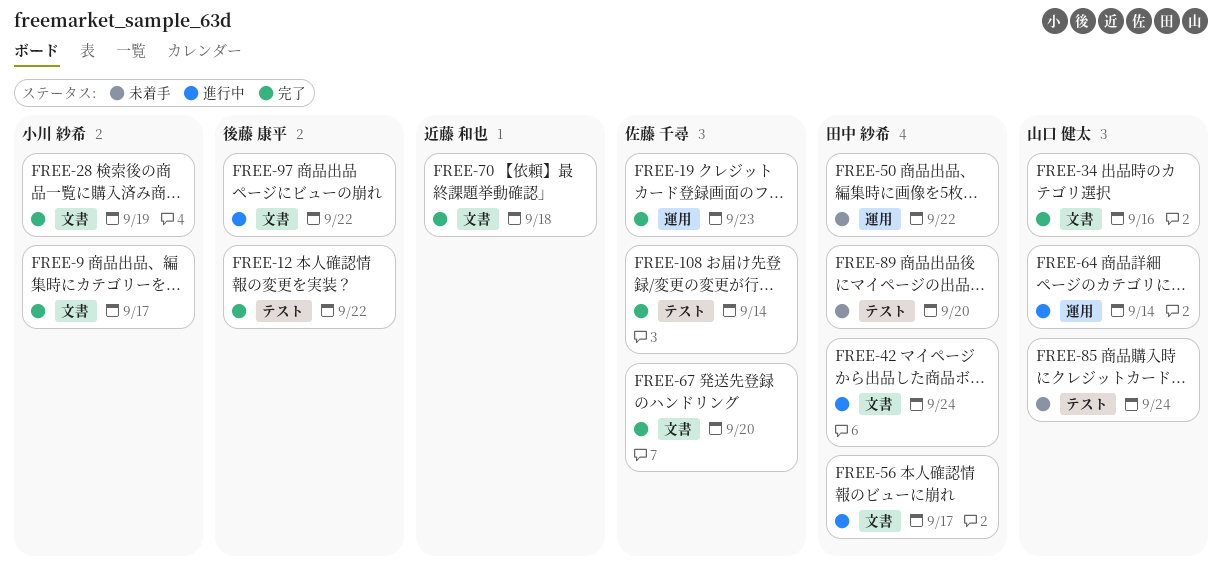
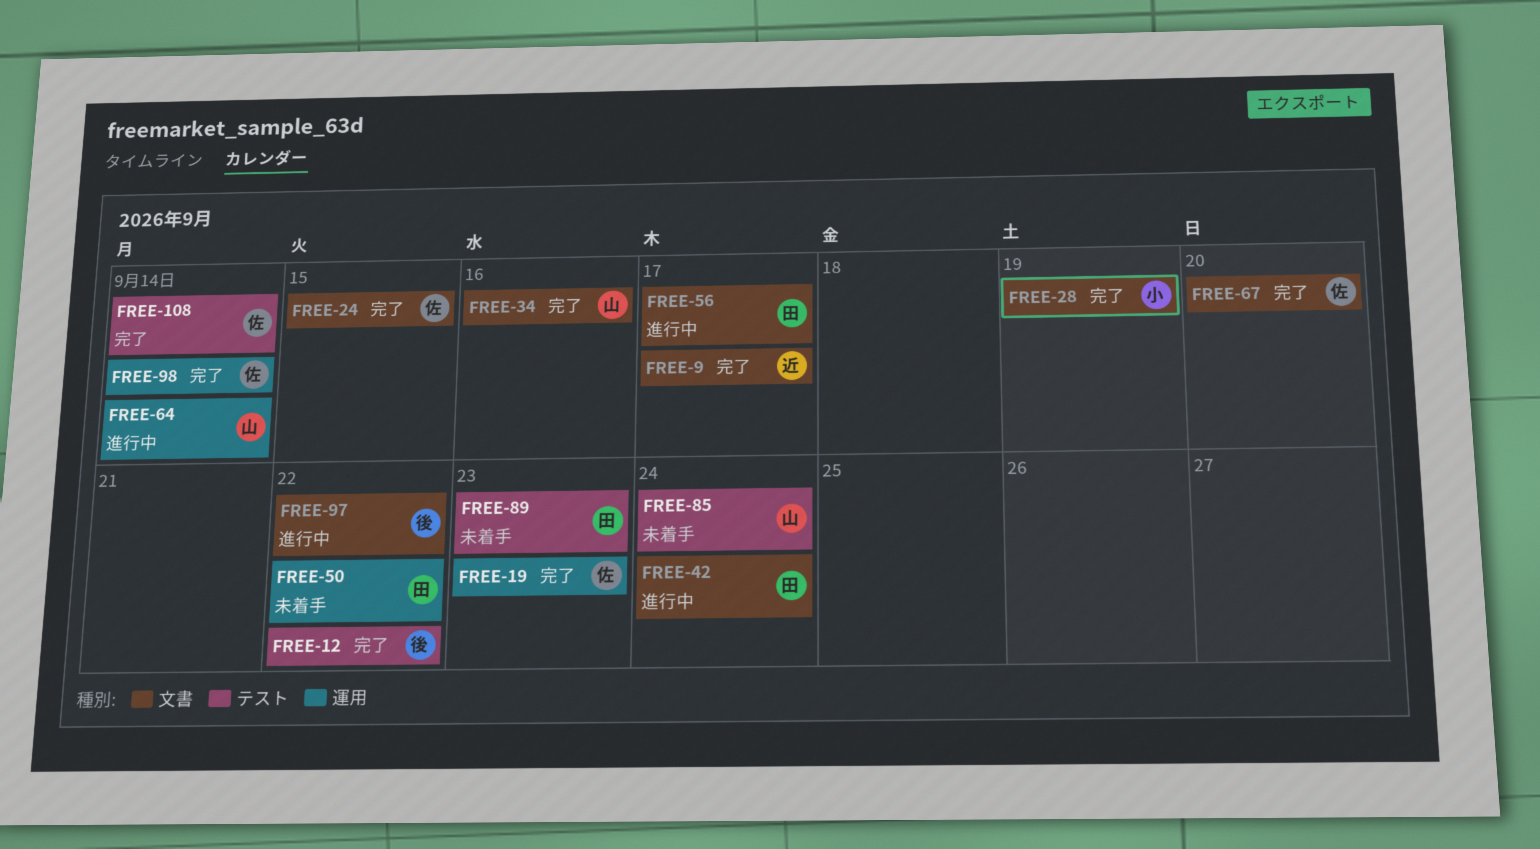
FREE-9, owner: 小川 紗希 -> 近藤 和也
FREE-24: none -> present
FREE-70: present -> none
FREE-89, due: Sep 20 -> Sep 23
FREE-98: none -> present

